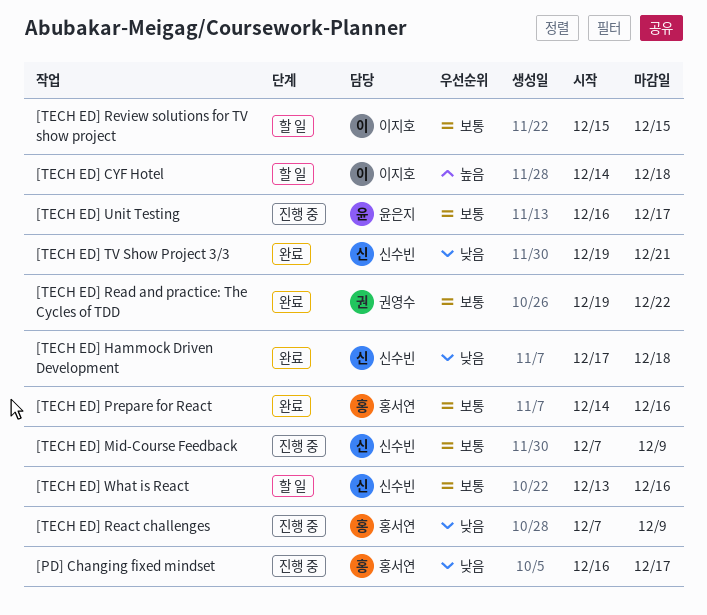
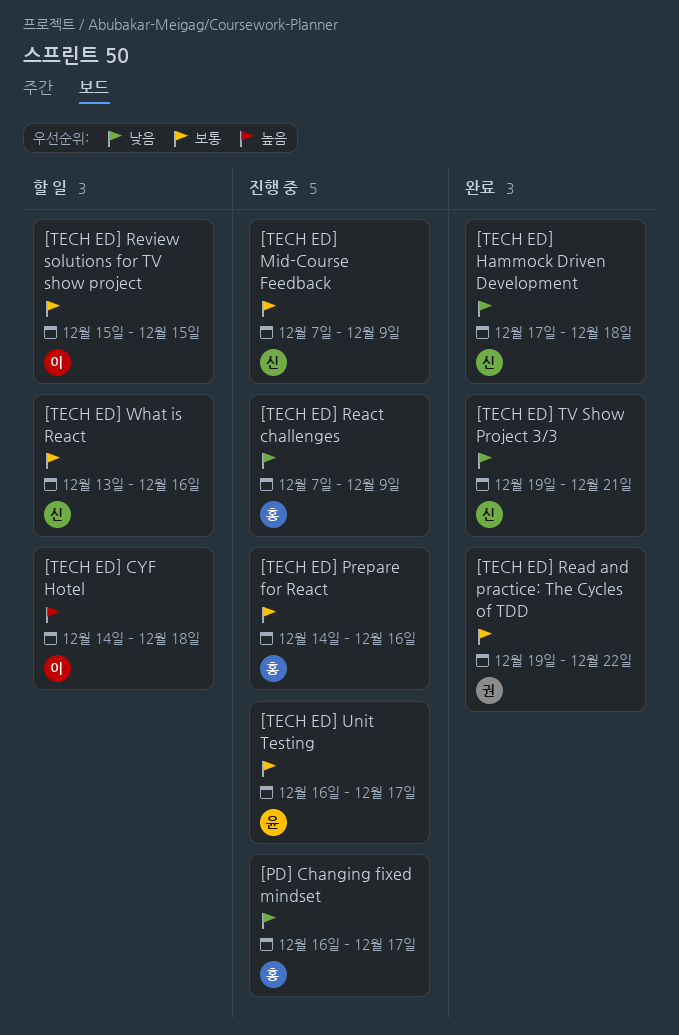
[TECH ED] Prepare for React, status: 완료 -> 진행 중

